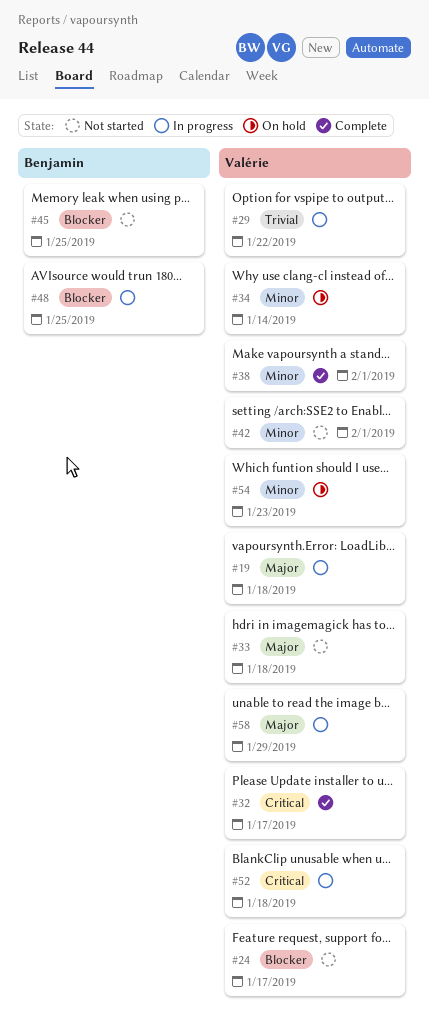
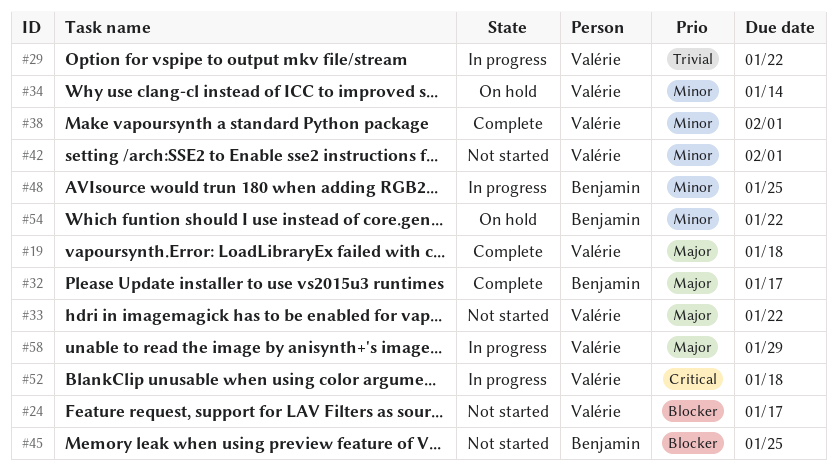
#19, status: In progress -> Complete
#32, owner: Valérie -> Benjamin
#32, priority: Critical -> Major
#33, due: Jan 18 -> Jan 22
#48, priority: Blocker -> Minor
#54, owner: Valérie -> Benjamin
#54, due: Jan 23 -> Jan 22

